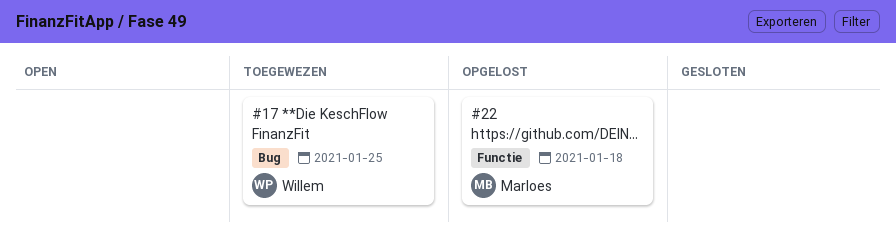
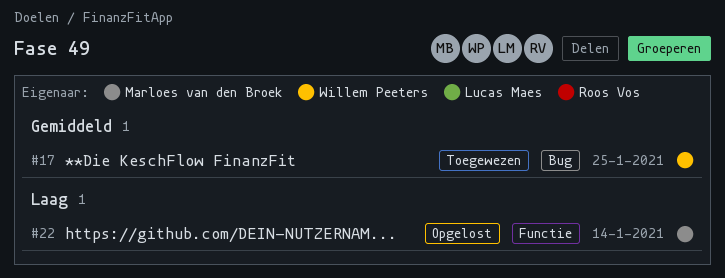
#22, due: Jan 18 -> Jan 14

